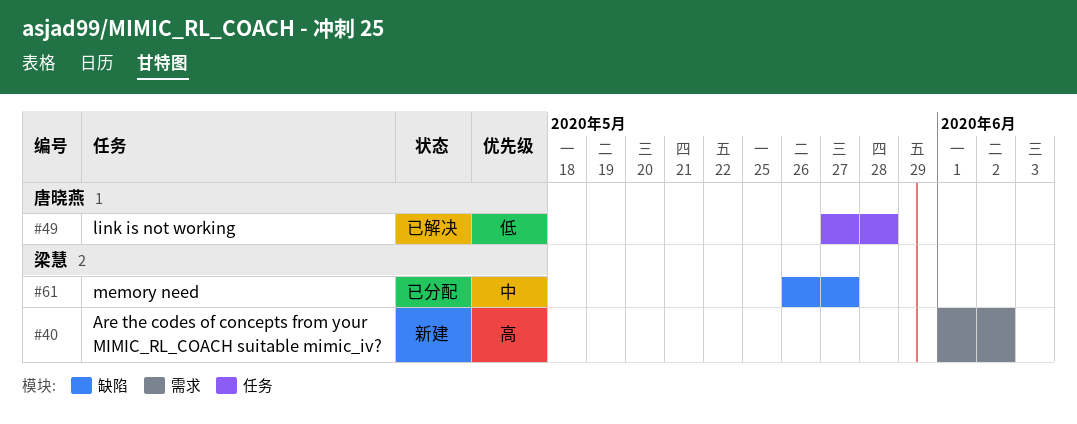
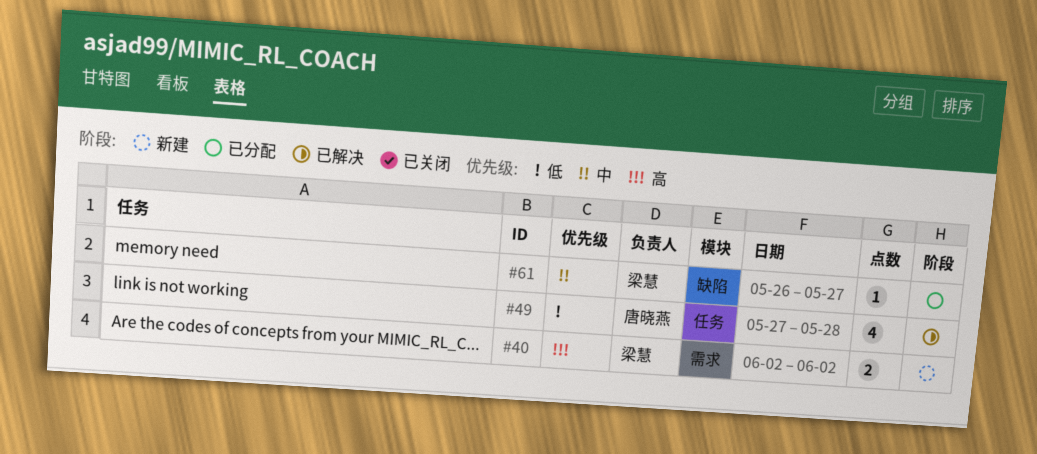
#40, start: Jun 1 -> Jun 2

